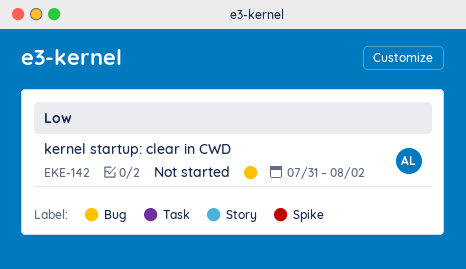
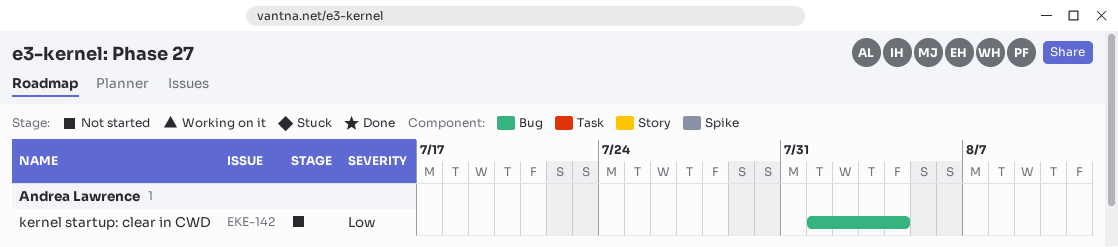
EKE-142, start: Jul 31 -> Aug 1
EKE-142, due: Aug 2 -> Aug 4

